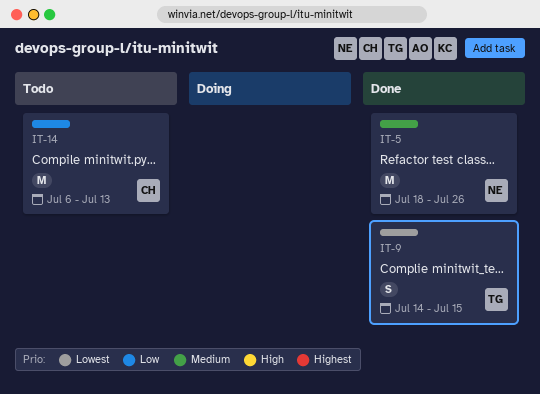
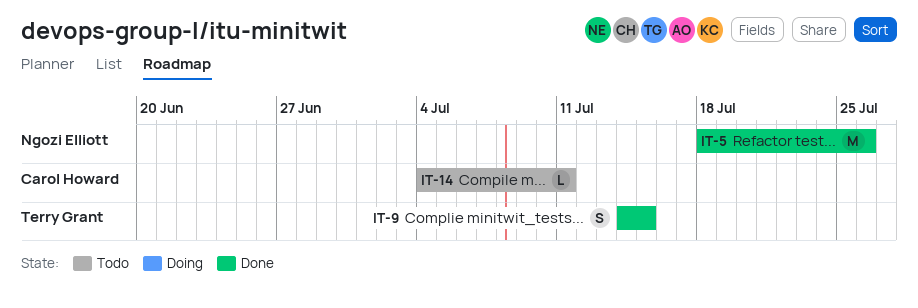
IT-14, estimate: M -> L
IT-14, start: Jul 6 -> Jul 4
IT-14, due: Jul 13 -> Jul 11

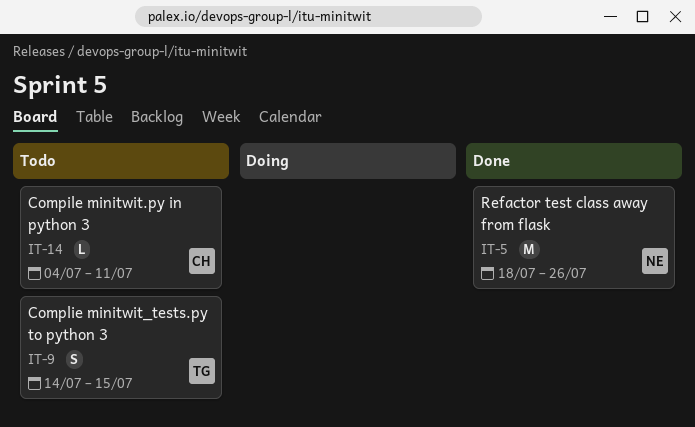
IT-9, status: Done -> Todo

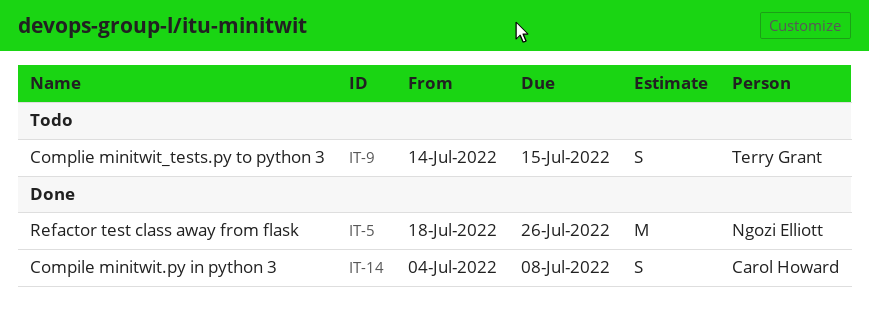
IT-14, status: Todo -> Done
IT-14, estimate: L -> S
IT-14, due: Jul 11 -> Jul 8

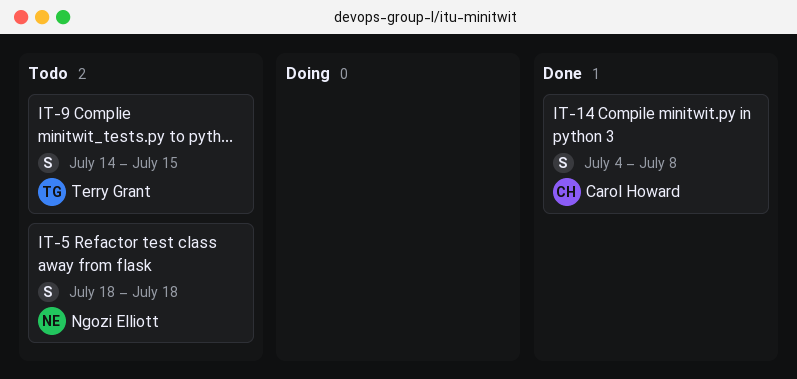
IT-5, status: Done -> Todo
IT-5, estimate: M -> S
IT-5, due: Jul 26 -> Jul 18

